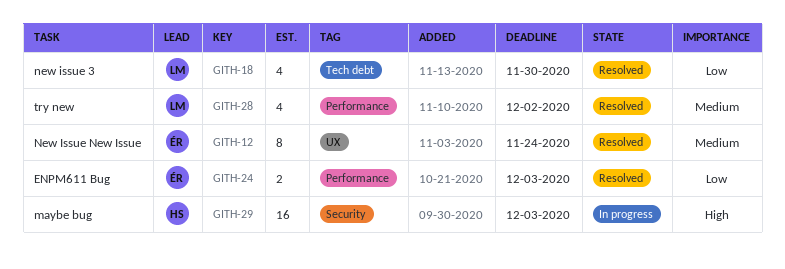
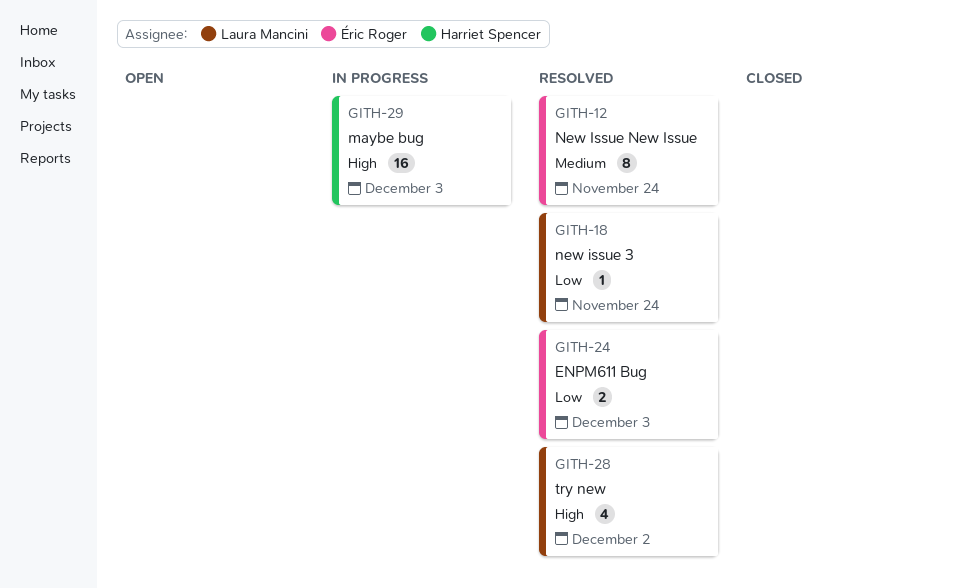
GITH-18, estimate: 4 -> 1
GITH-18, due: Nov 30 -> Nov 24
GITH-28, priority: Medium -> High

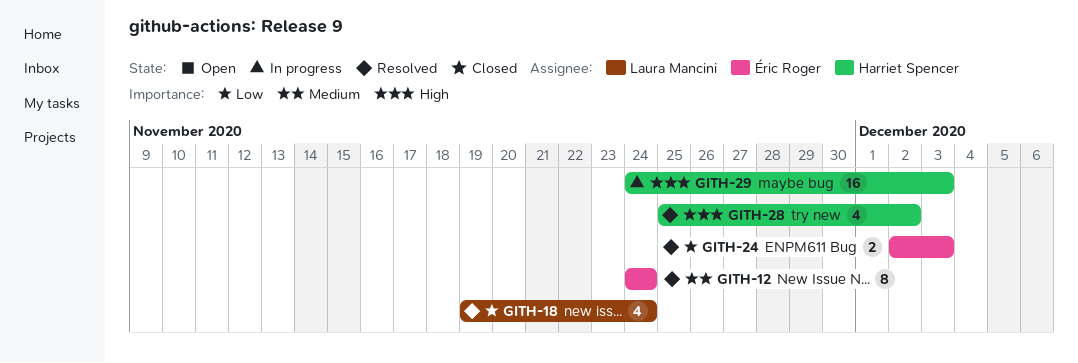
GITH-18, estimate: 1 -> 4
GITH-28, owner: Laura Mancini -> Harriet Spencer

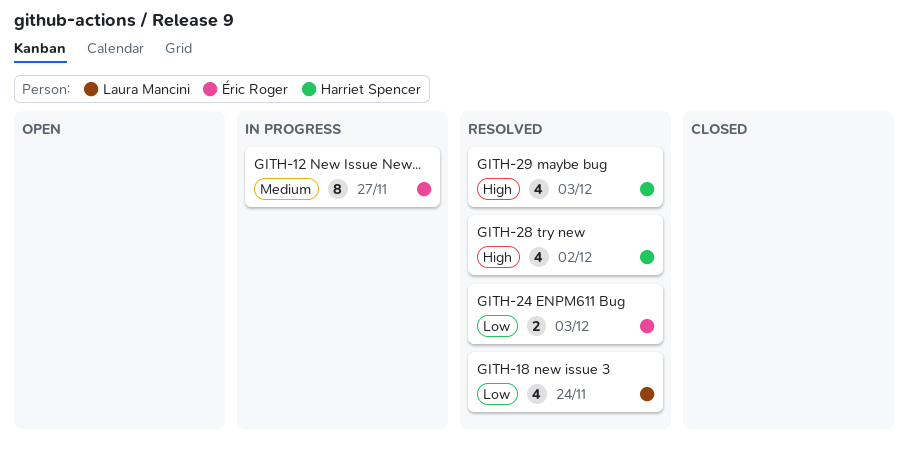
GITH-12, status: Resolved -> In progress
GITH-12, due: Nov 24 -> Nov 27
GITH-29, status: In progress -> Resolved
GITH-29, estimate: 16 -> 4

